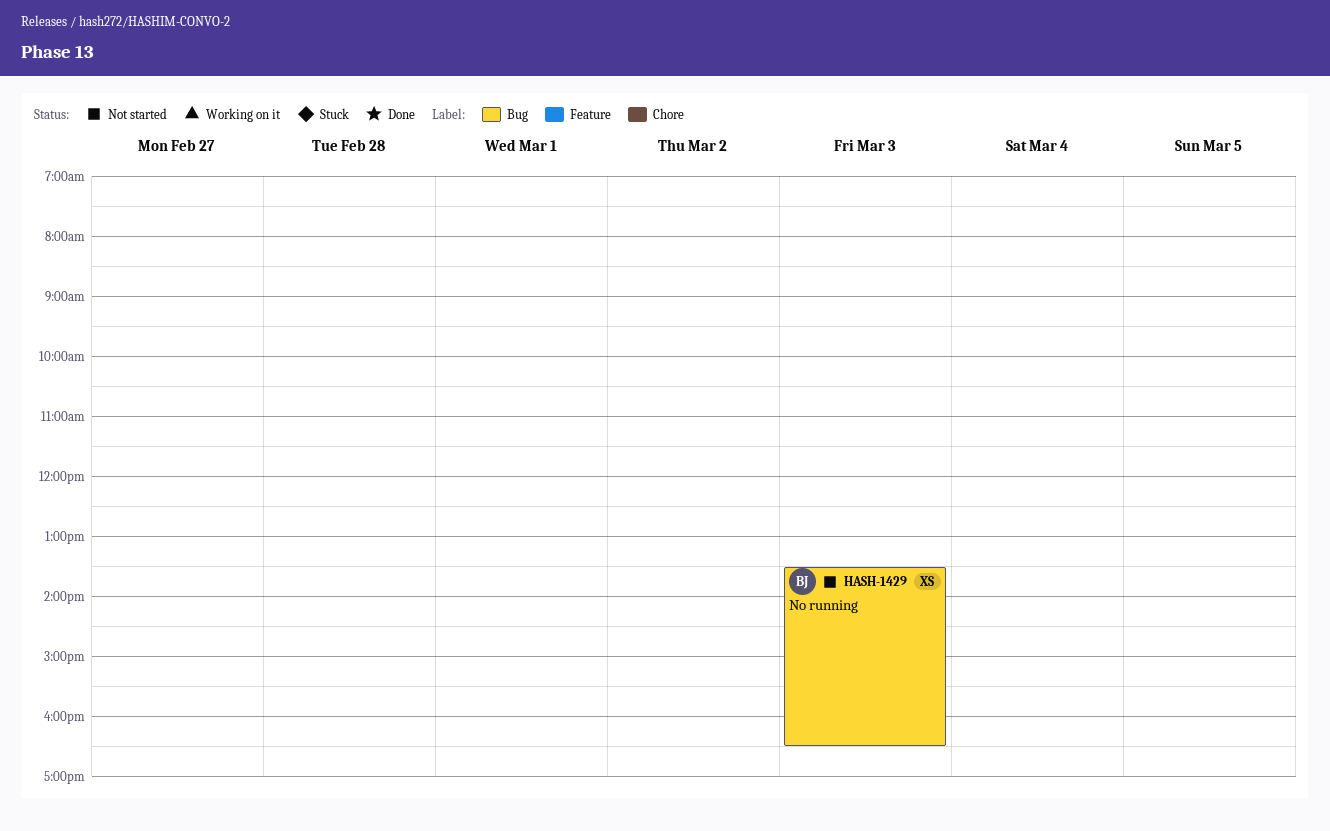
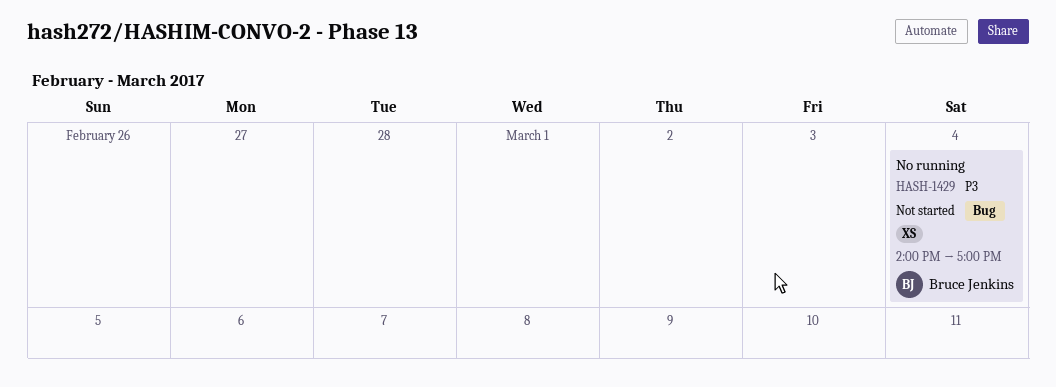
HASH-1429, day: Mar 3 -> Mar 4
HASH-1429, begins: 13:30 -> 14:00
HASH-1429, ends: 16:30 -> 17:00

